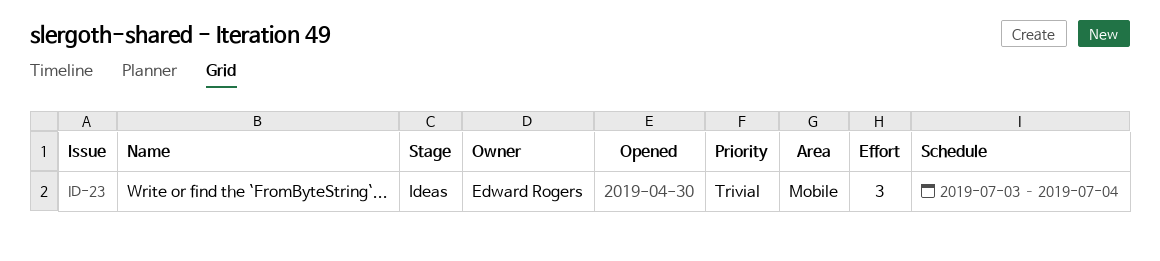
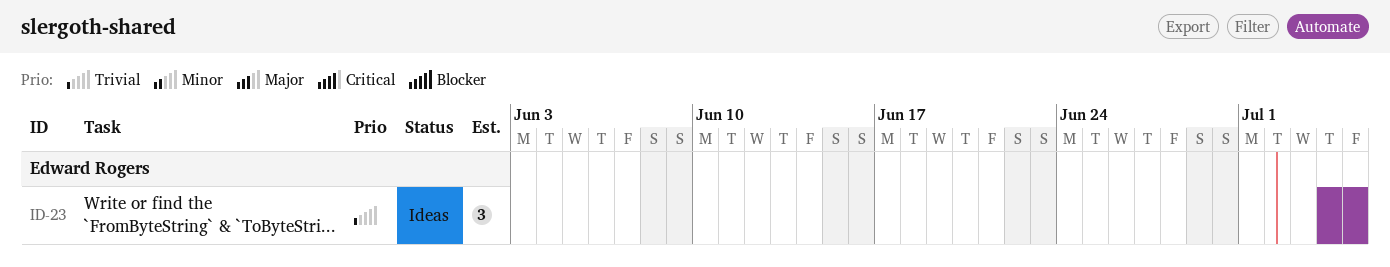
ID-23, start: Jul 3 -> Jul 4
ID-23, due: Jul 4 -> Jul 5

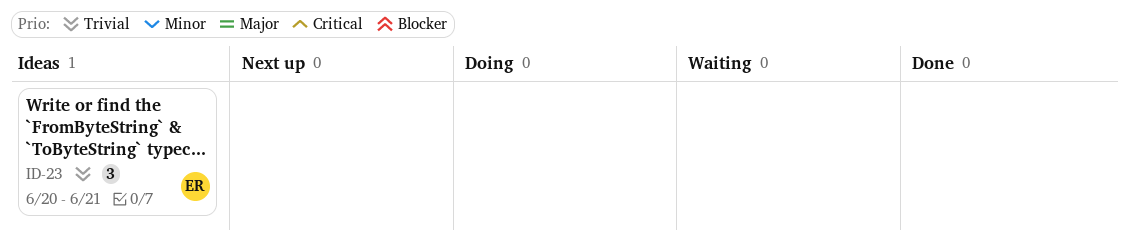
ID-23, start: Jul 4 -> Jun 20
ID-23, due: Jul 5 -> Jun 21

